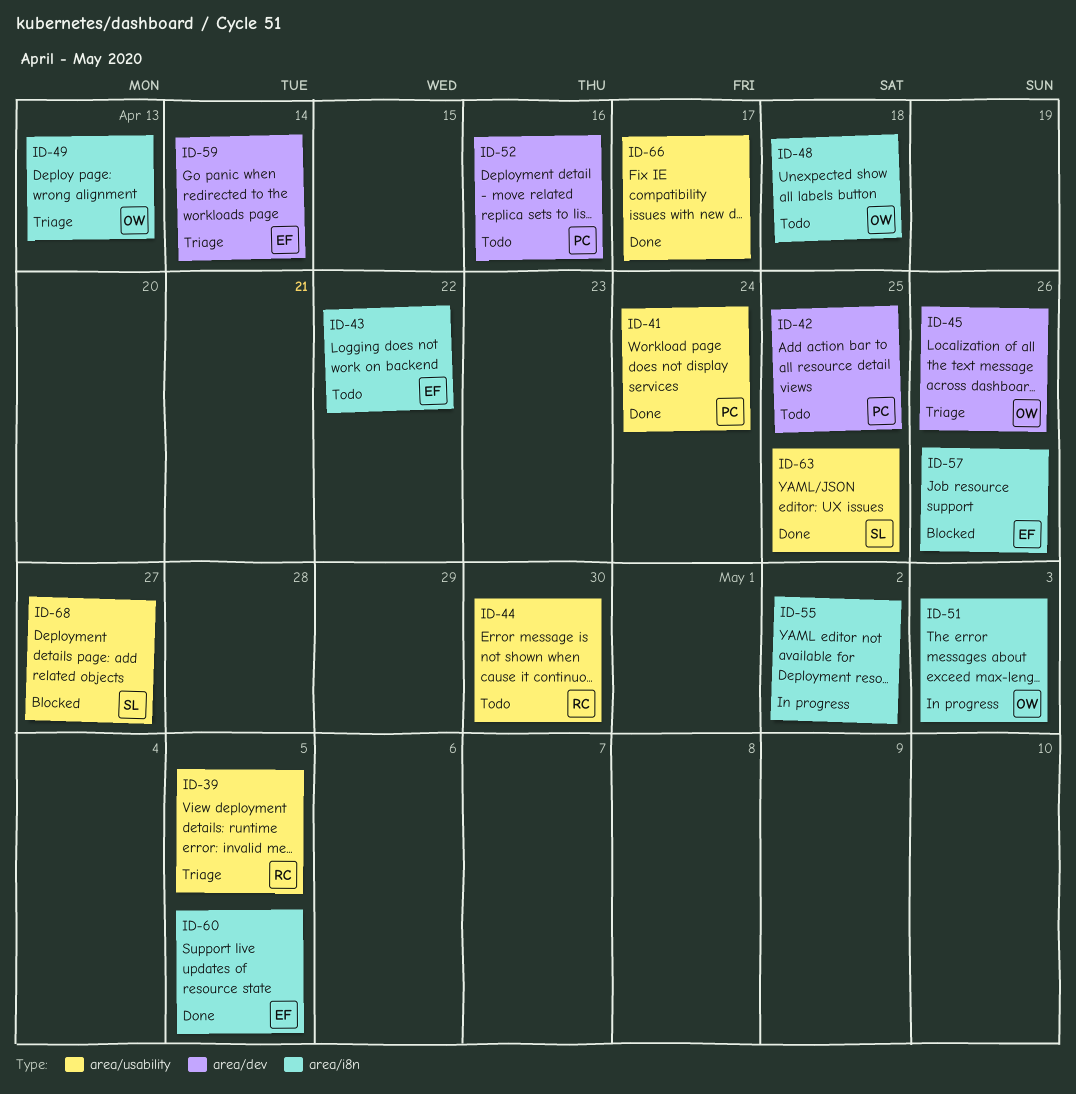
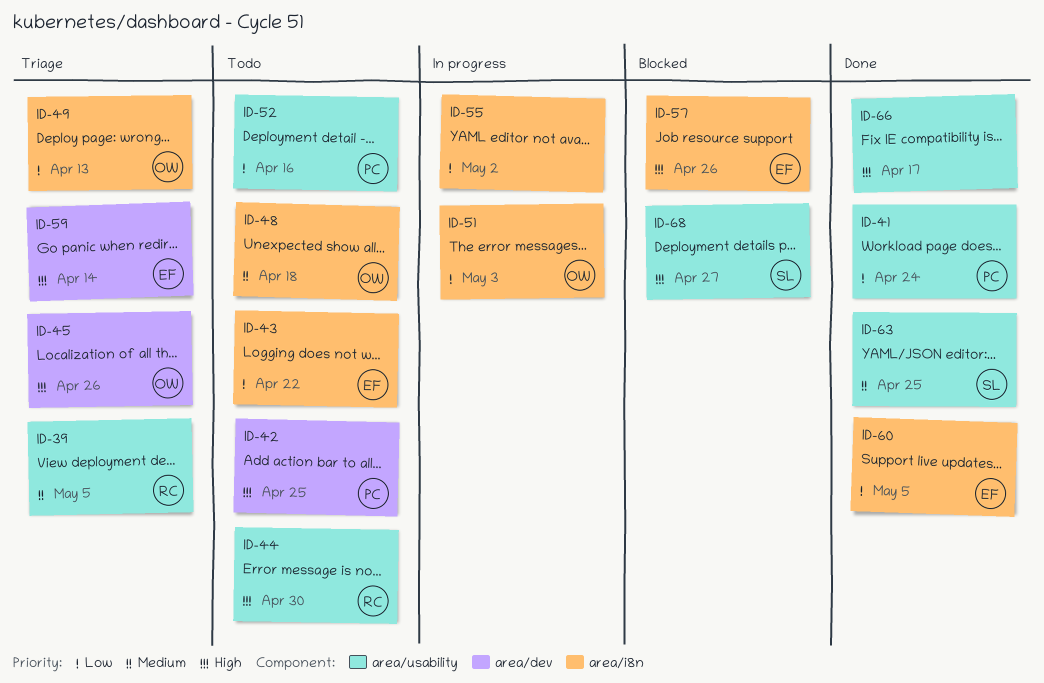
ID-52, label: area/dev -> area/usability

